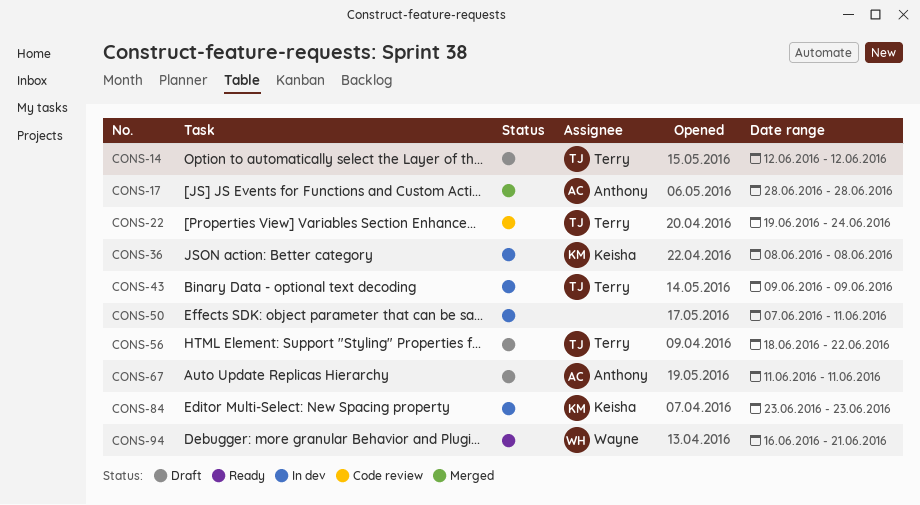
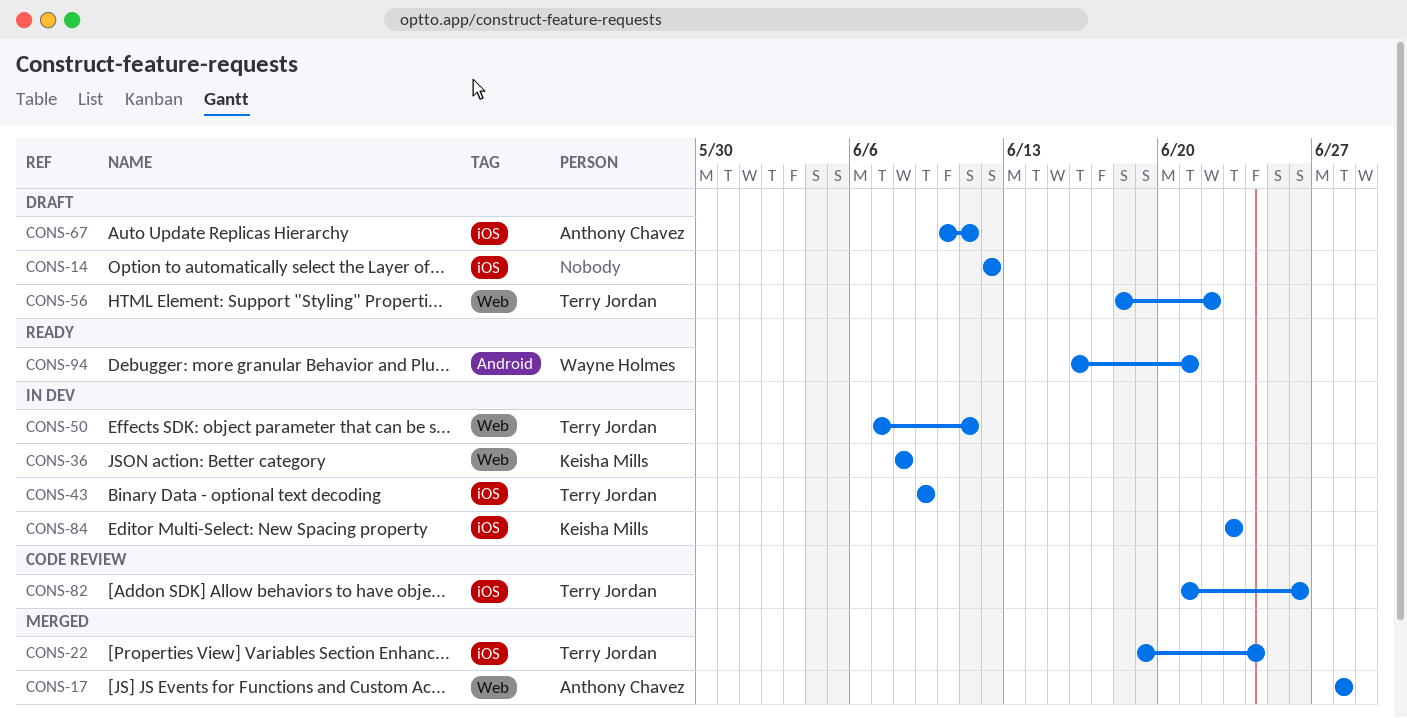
CONS-14, owner: Terry Jordan -> none
CONS-22, status: Code review -> Merged
CONS-50, owner: none -> Terry Jordan
CONS-67, start: Jun 11 -> Jun 10
CONS-82: none -> present

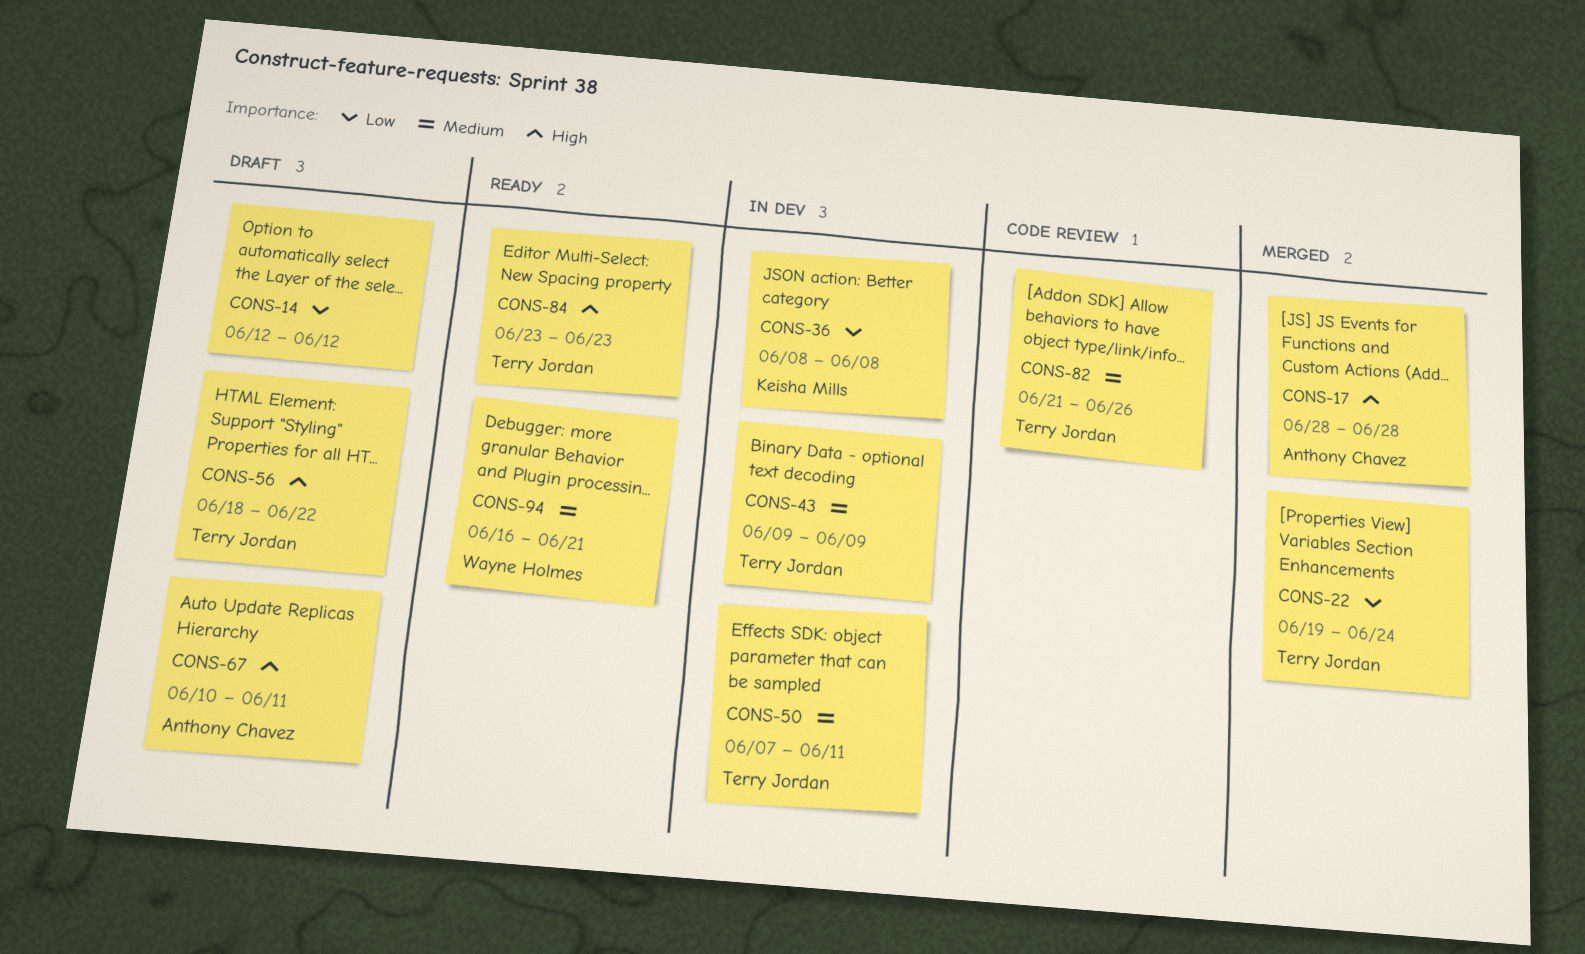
CONS-84, status: In dev -> Ready
CONS-84, owner: Keisha Mills -> Terry Jordan

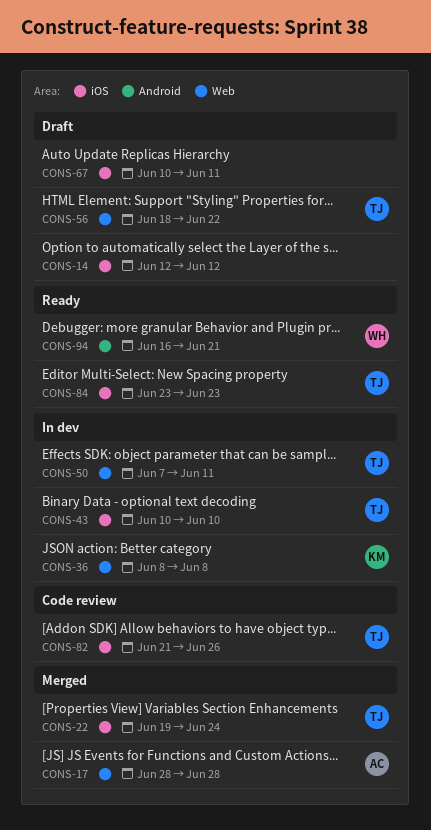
CONS-43, start: Jun 9 -> Jun 10
CONS-43, due: Jun 9 -> Jun 10
CONS-67, owner: Anthony Chavez -> none

